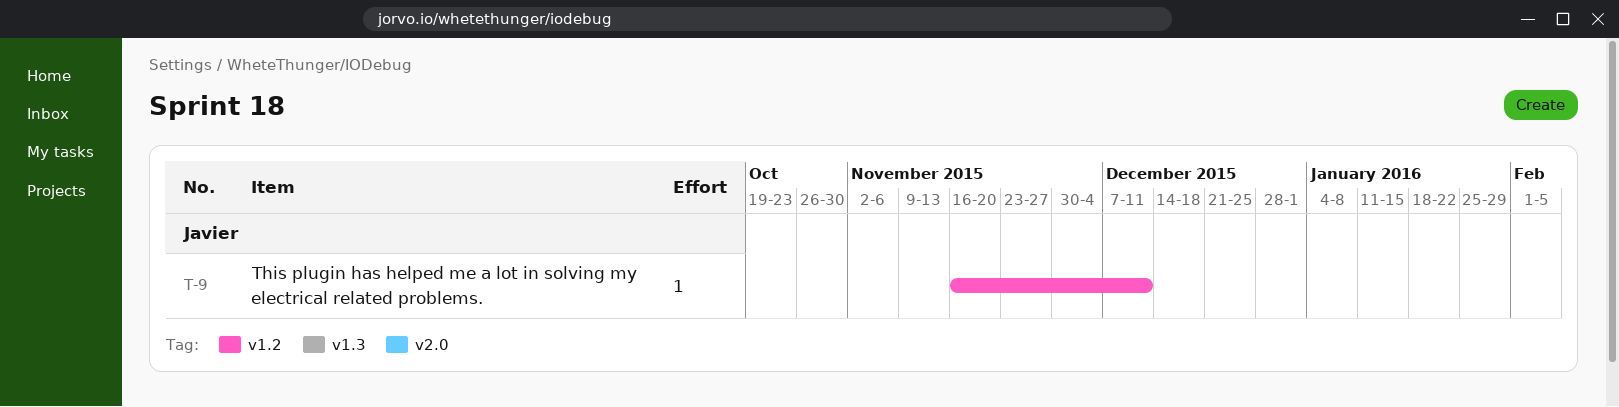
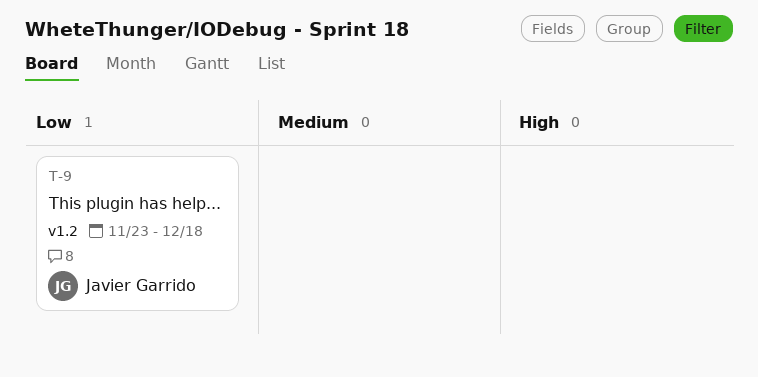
T-9, start: Nov 16 -> Nov 23
T-9, due: Dec 11 -> Dec 18

